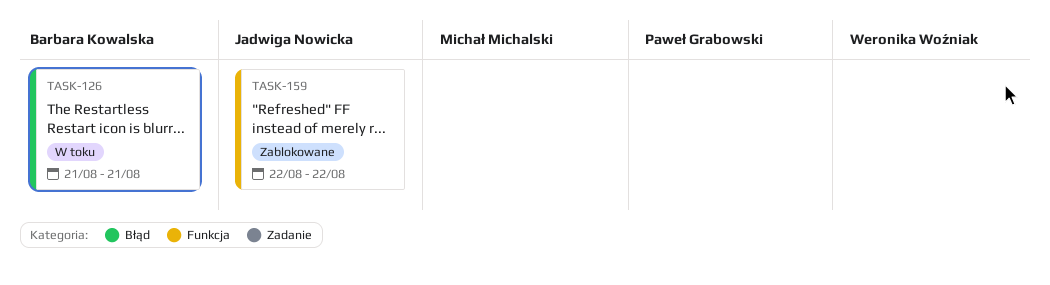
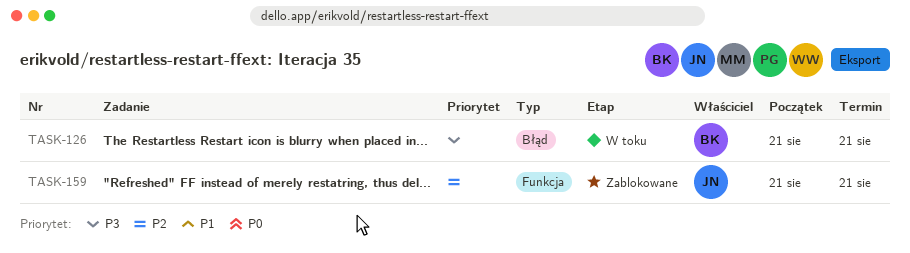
TASK-159, start: Aug 22 -> Aug 21
TASK-159, due: Aug 22 -> Aug 21

